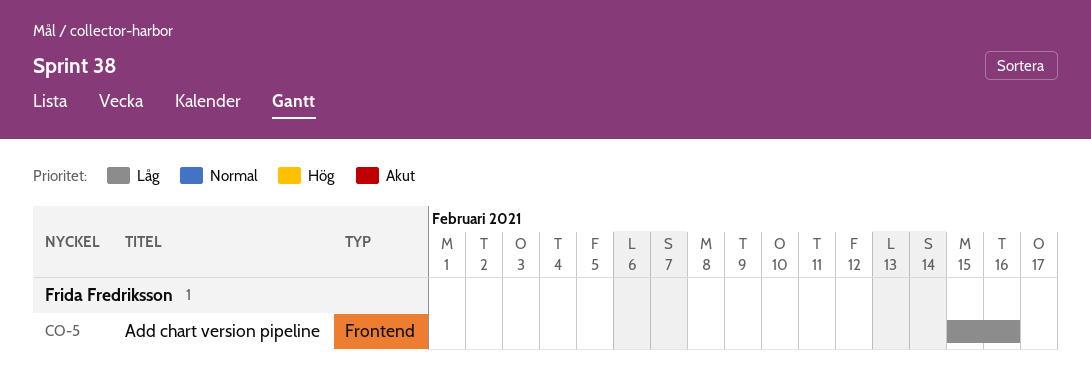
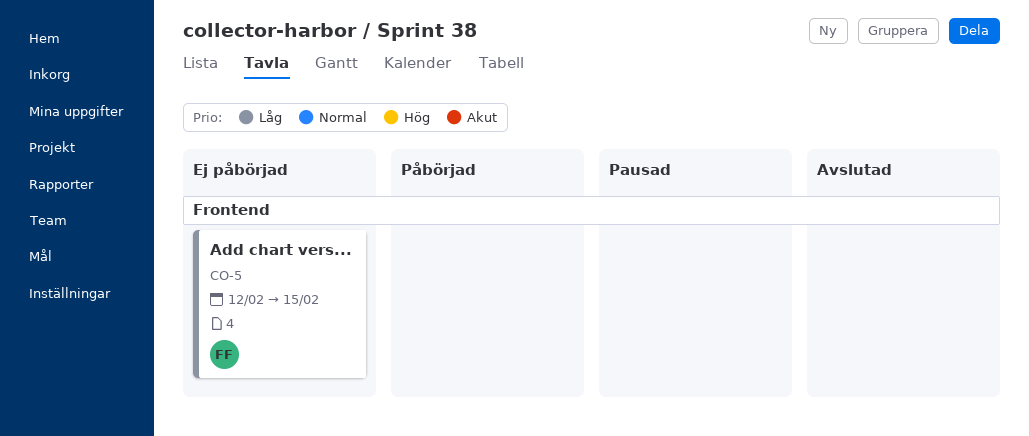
CO-5, start: Feb 15 -> Feb 12
CO-5, due: Feb 16 -> Feb 15

